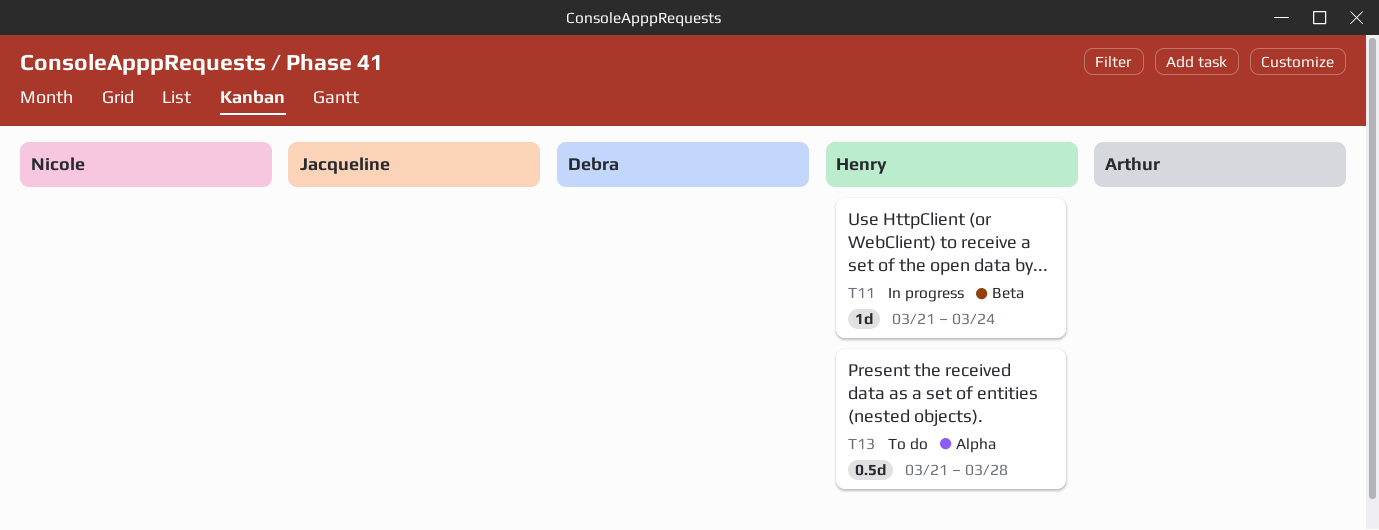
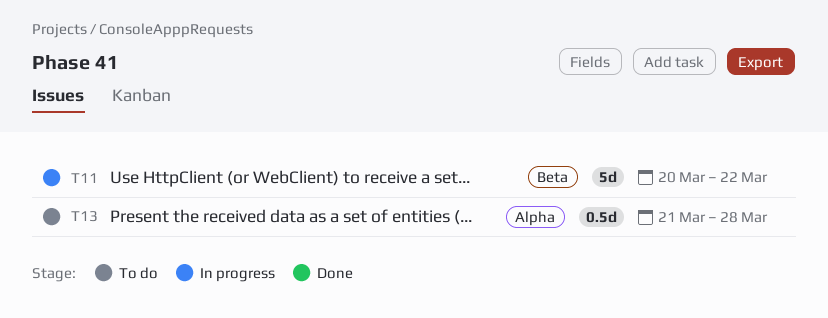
T11, estimate: 1d -> 5d
T11, start: Mar 21 -> Mar 20
T11, due: Mar 24 -> Mar 22

